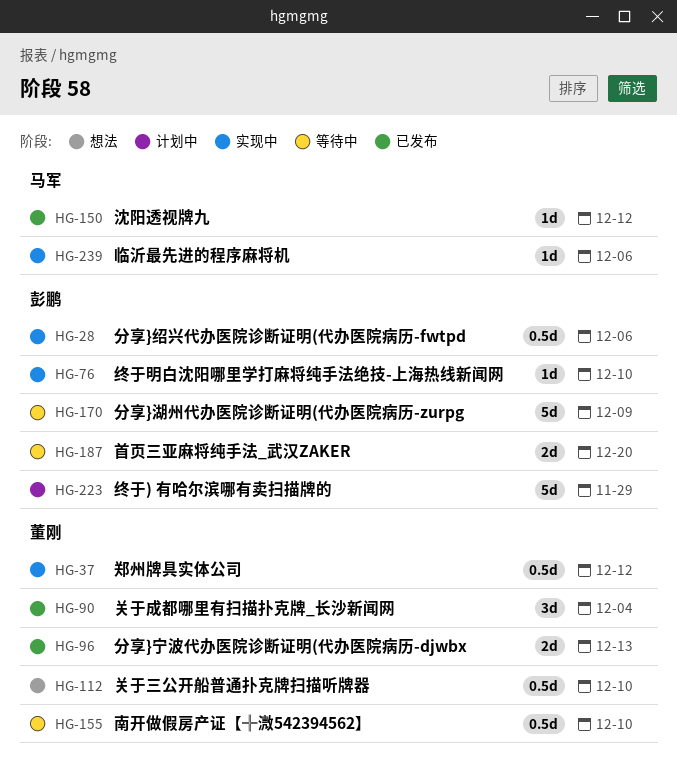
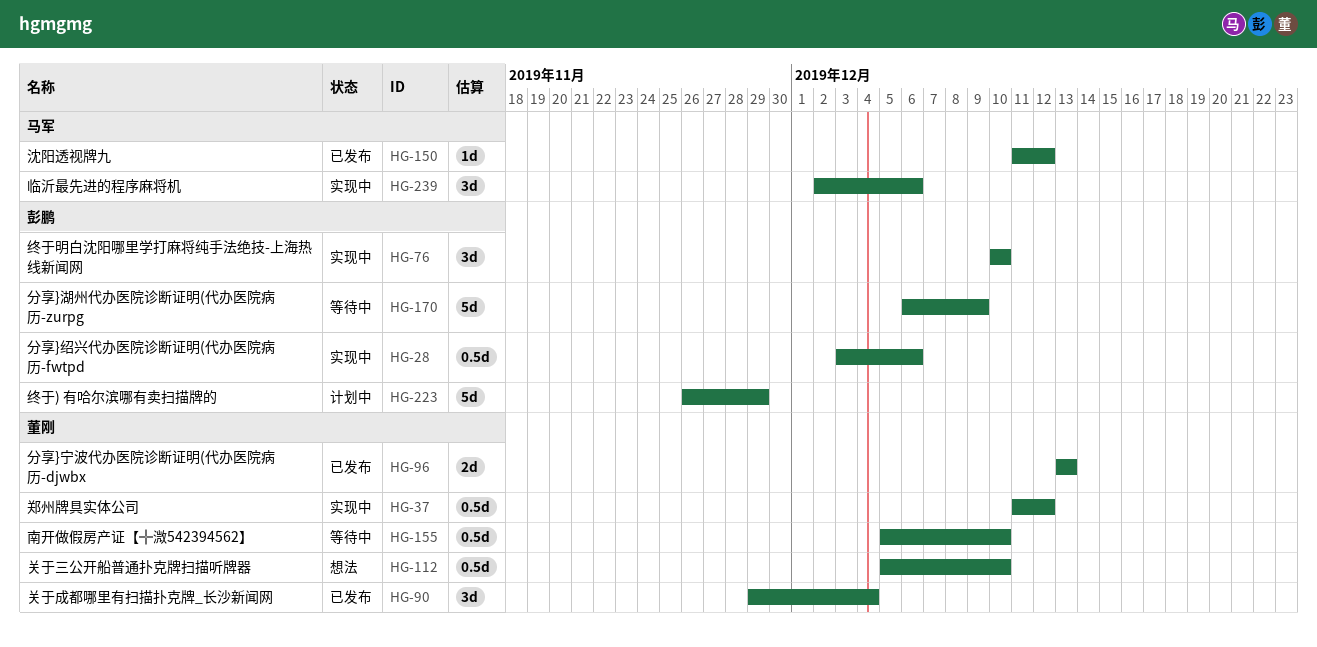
HG-76, estimate: 1d -> 3d
HG-187: present -> none
HG-239, estimate: 1d -> 3d

